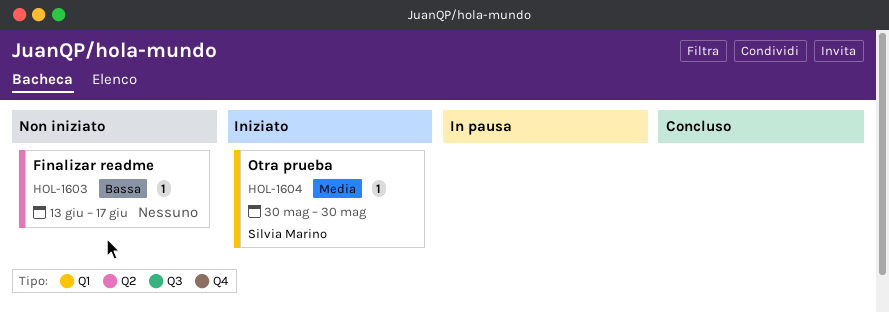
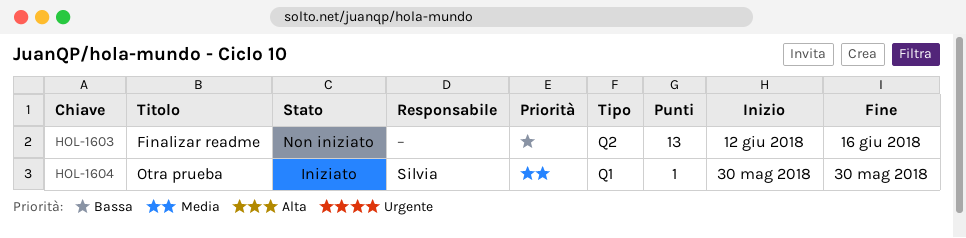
HOL-1603, estimate: 1 -> 13
HOL-1603, start: Jun 13 -> Jun 12
HOL-1603, due: Jun 17 -> Jun 16

